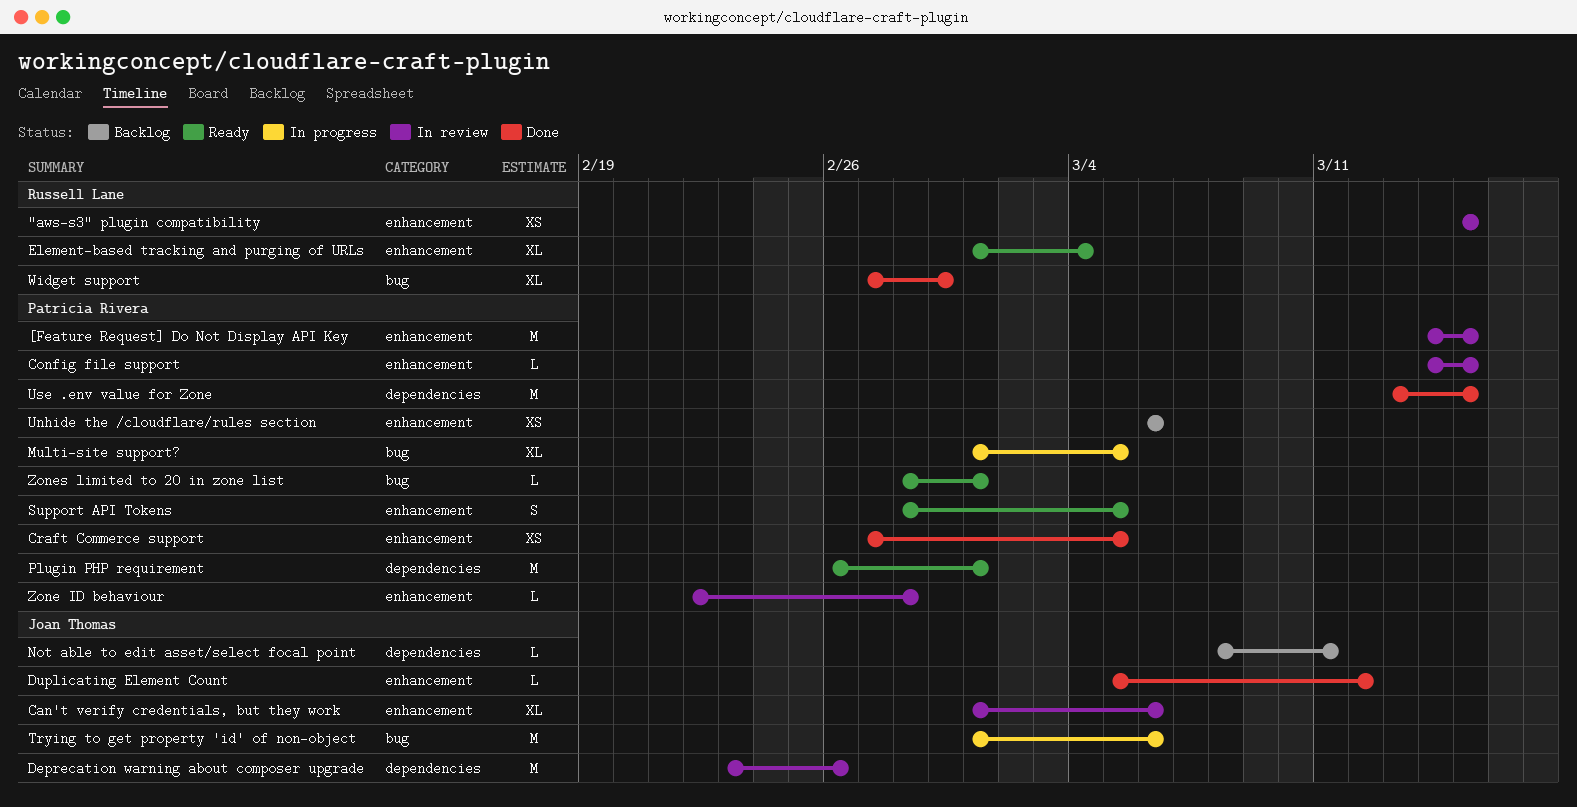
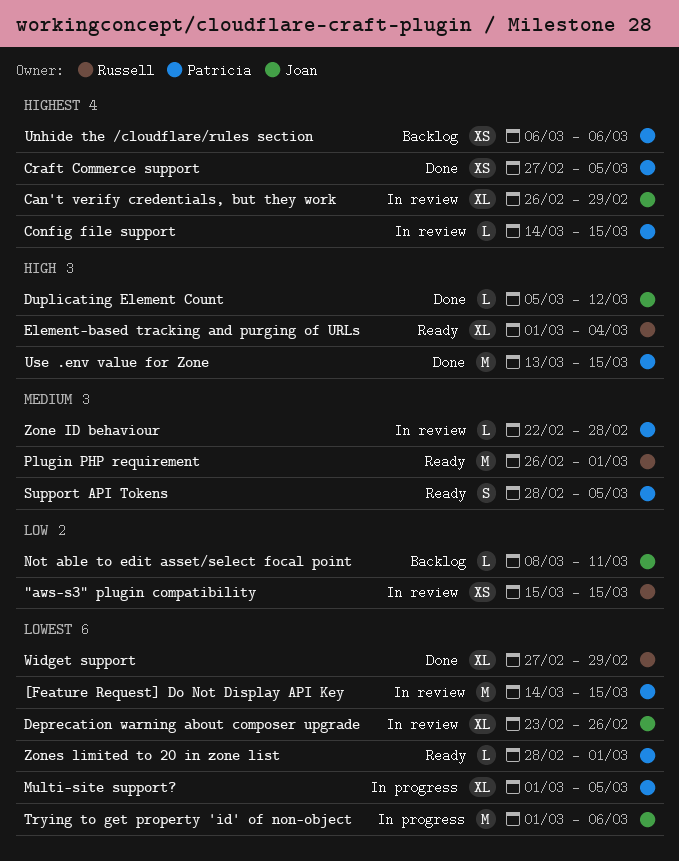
Can't verify credentials, but they work, start: Mar 1 -> Feb 26
Can't verify credentials, but they work, due: Mar 6 -> Feb 29
Deprecation warning about composer upgrade, estimate: M -> XL
Plugin PHP requirement, owner: Patricia Rivera -> Russell Lane

